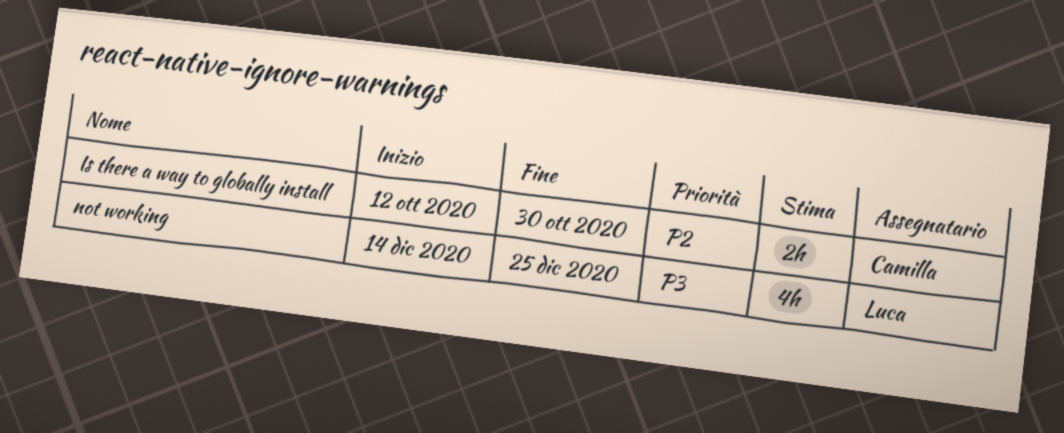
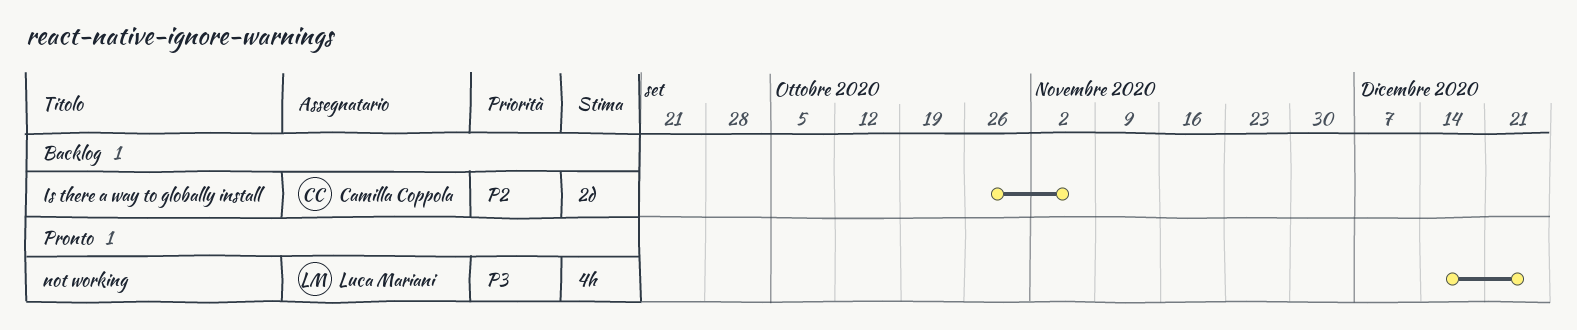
Is there a way to globally install, estimate: 2h -> 2d
Is there a way to globally install, start: Oct 12 -> Oct 26
Is there a way to globally install, due: Oct 30 -> Nov 6

